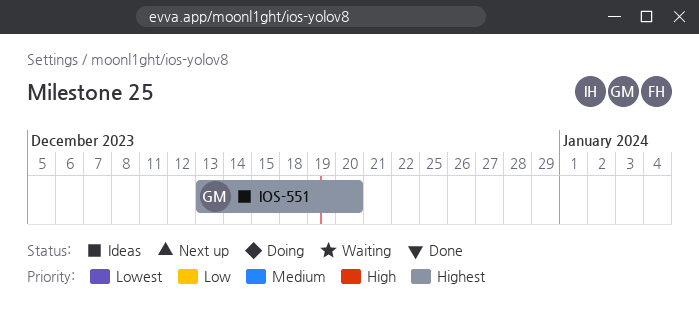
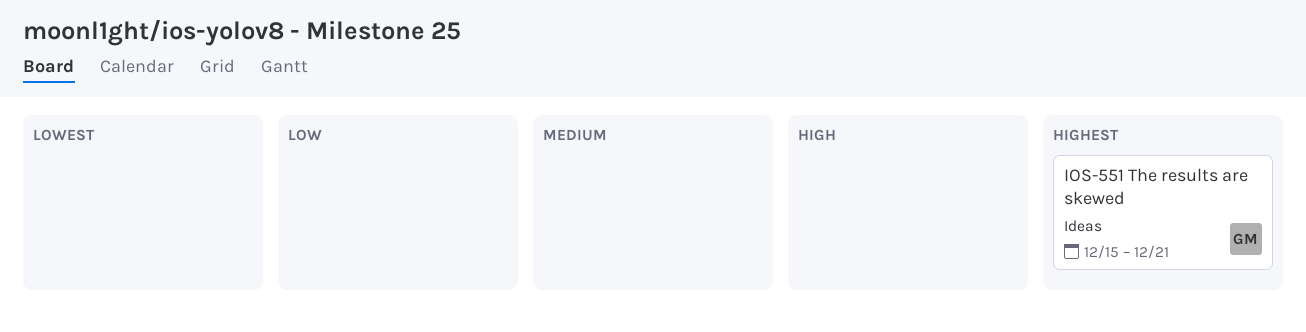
IOS-551, start: Dec 13 -> Dec 15
IOS-551, due: Dec 20 -> Dec 21

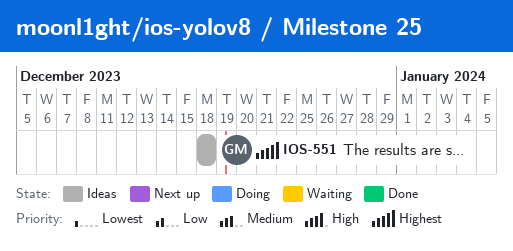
IOS-551, start: Dec 15 -> Dec 18
IOS-551, due: Dec 21 -> Dec 18

